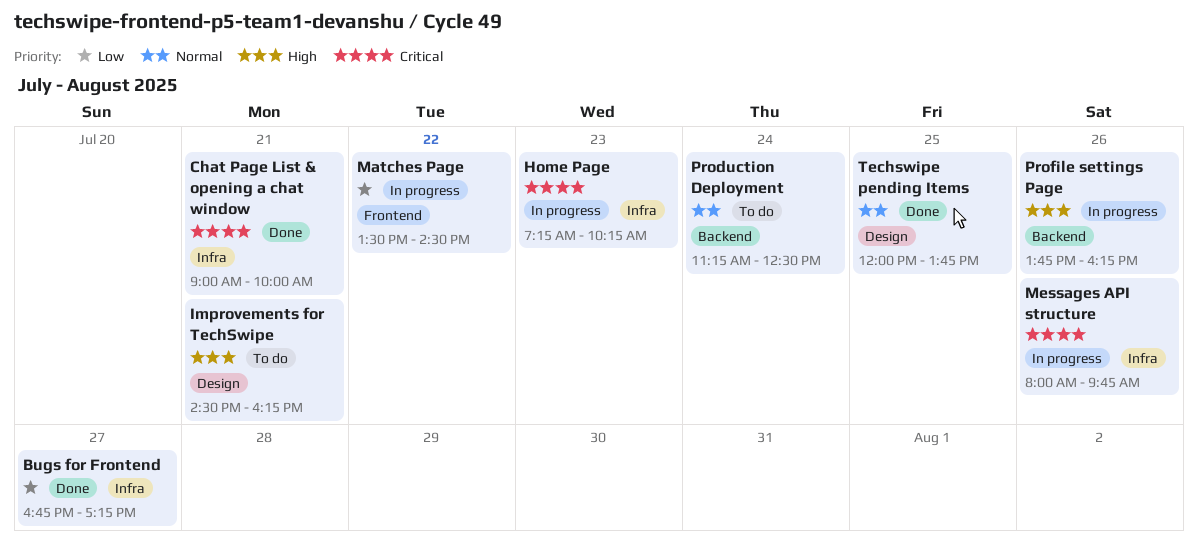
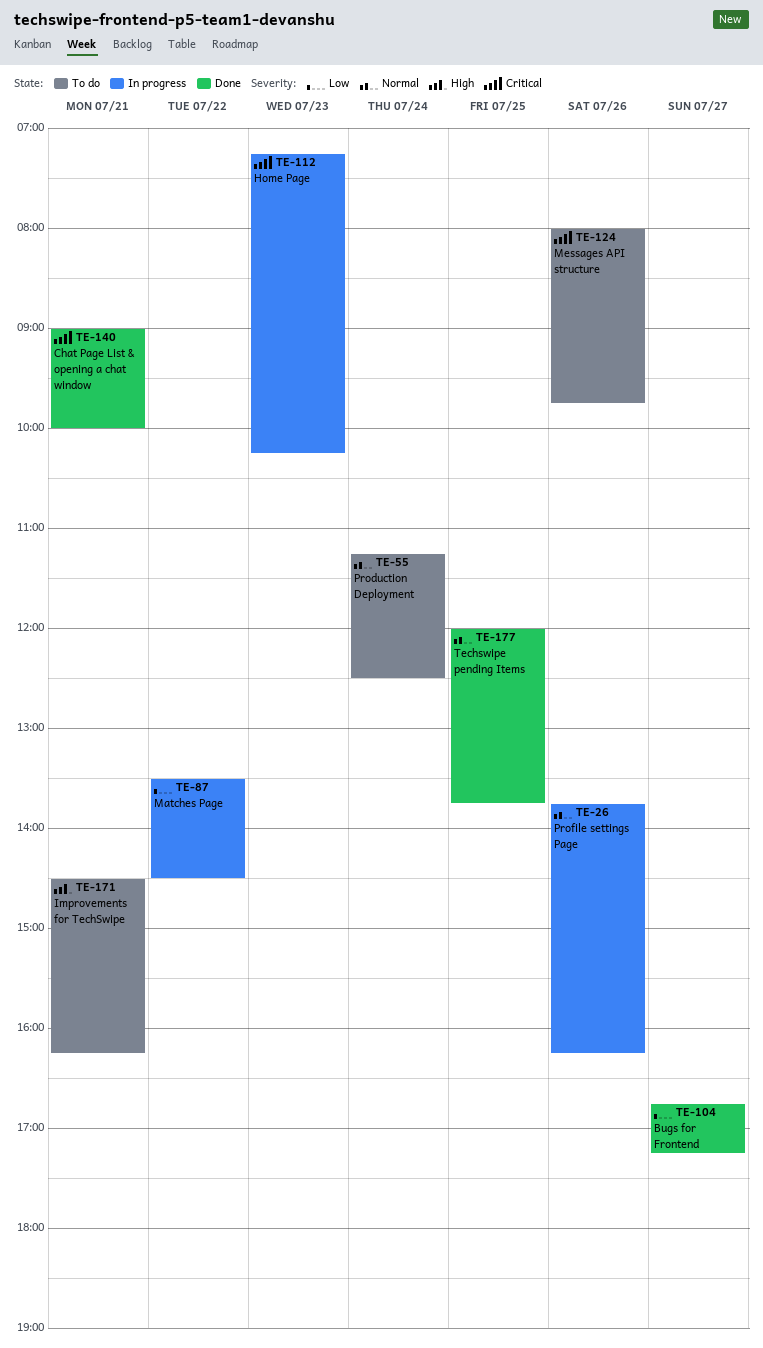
Messages API structure, status: In progress -> To do
Profile settings Page, priority: High -> Normal

